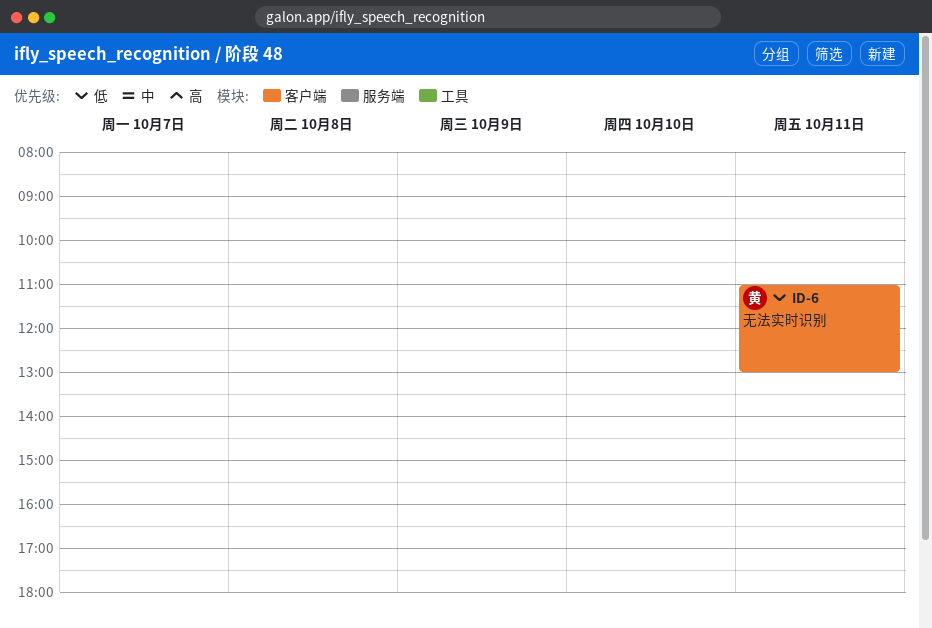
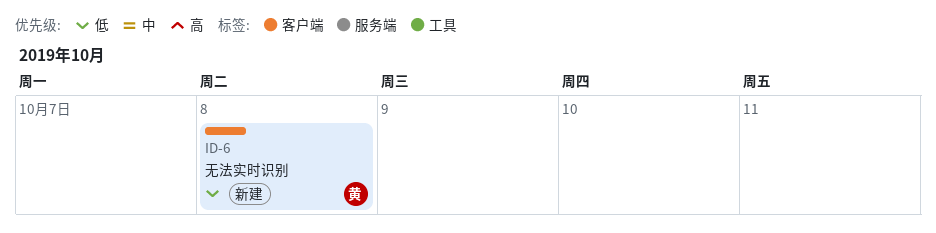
ID-6, day: Oct 11 -> Oct 8

